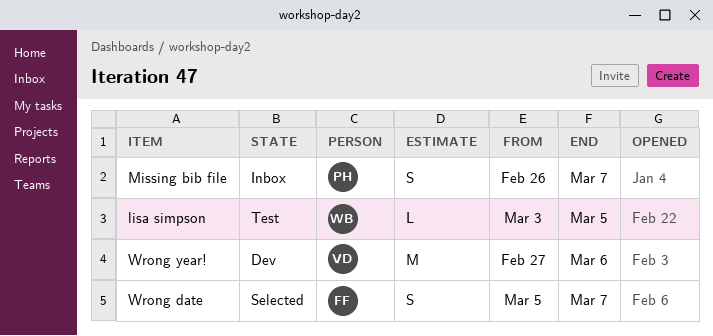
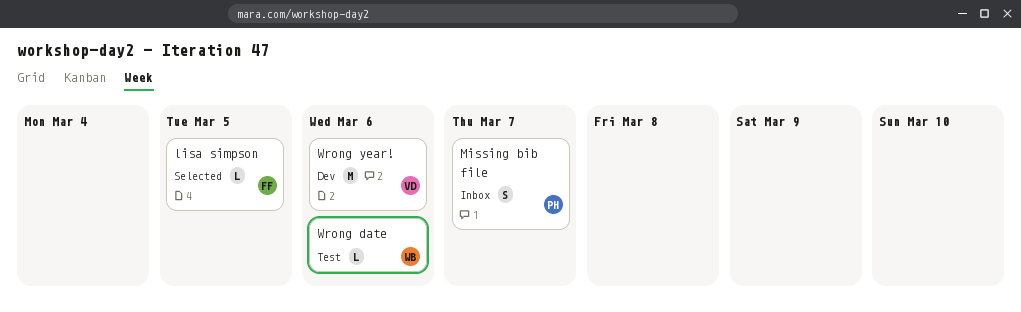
lisa simpson, status: Test -> Selected
lisa simpson, owner: WB -> FF
Wrong date, status: Selected -> Test
Wrong date, owner: FF -> WB
Wrong date, estimate: S -> L
Wrong date, due: Mar 7 -> Mar 6

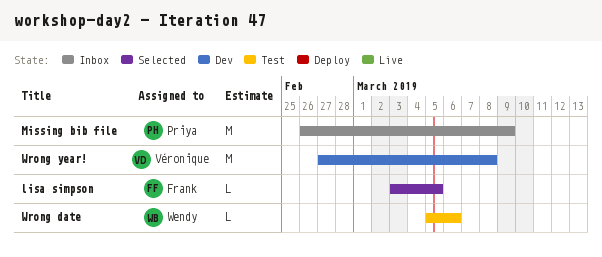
Missing bib file, estimate: S -> M
Missing bib file, due: Mar 7 -> Mar 9
Wrong year!, due: Mar 6 -> Mar 8

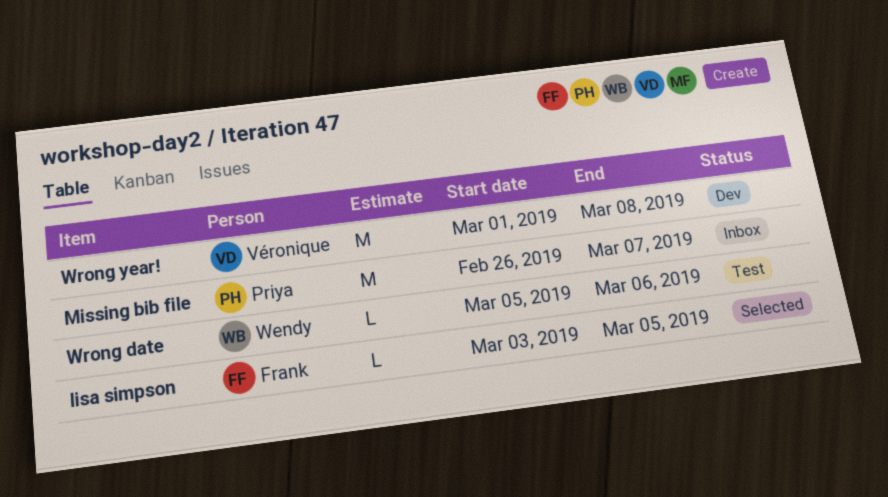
Missing bib file, due: Mar 9 -> Mar 7
Wrong year!, start: Feb 27 -> Mar 1

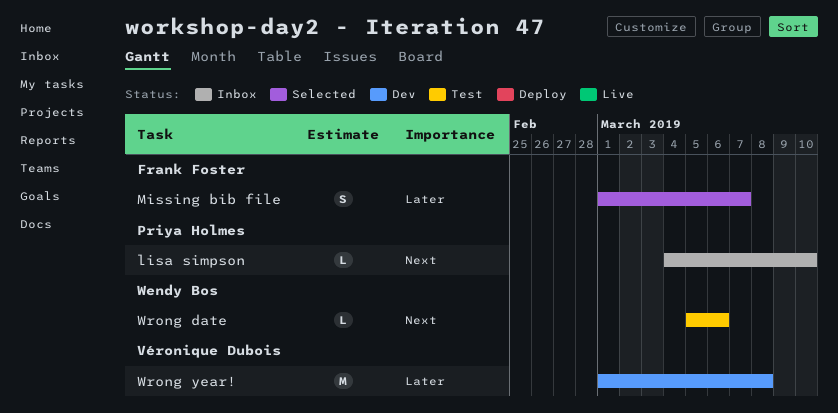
lisa simpson, status: Selected -> Inbox
lisa simpson, owner: Frank Foster -> Priya Holmes
lisa simpson, start: Mar 3 -> Mar 4
lisa simpson, due: Mar 5 -> Mar 10
Missing bib file, status: Inbox -> Selected
Missing bib file, owner: Priya Holmes -> Frank Foster
Missing bib file, estimate: M -> S
Missing bib file, start: Feb 26 -> Mar 1

